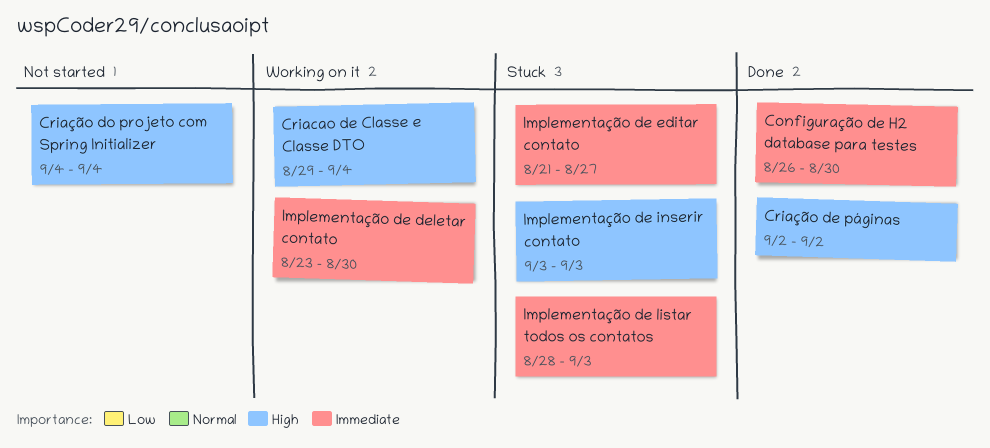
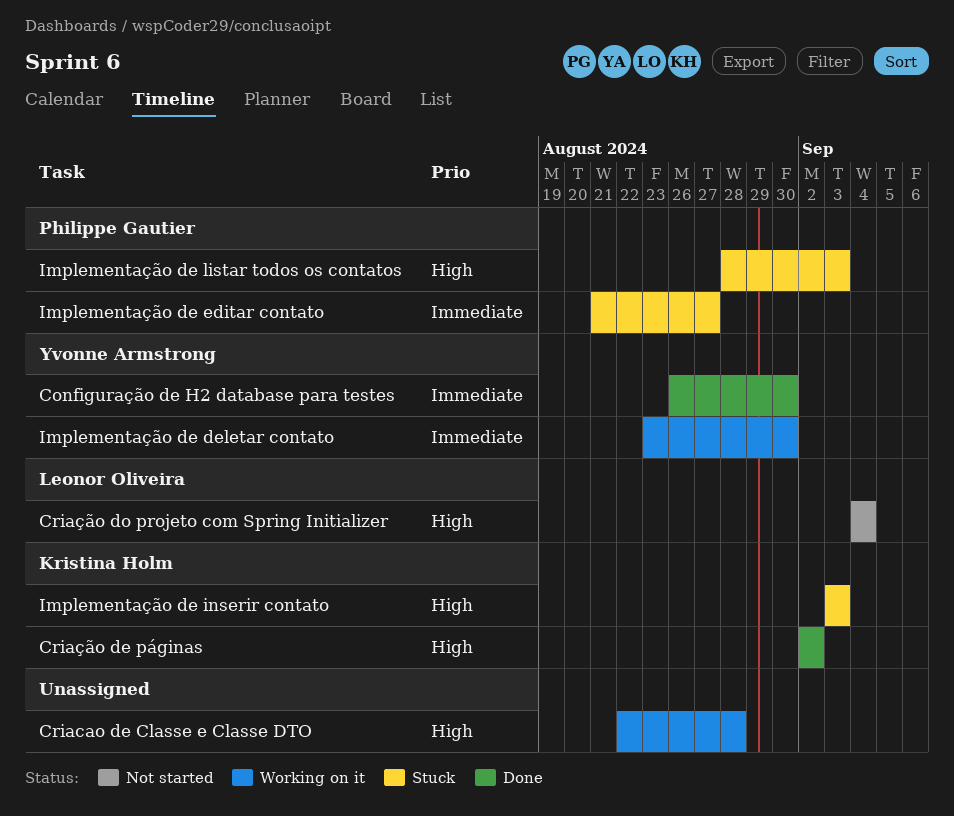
Criacao de Classe e Classe DTO, start: Aug 29 -> Aug 22
Criacao de Classe e Classe DTO, due: Sep 4 -> Aug 28
Implementação de listar todos os contatos, priority: Immediate -> High

